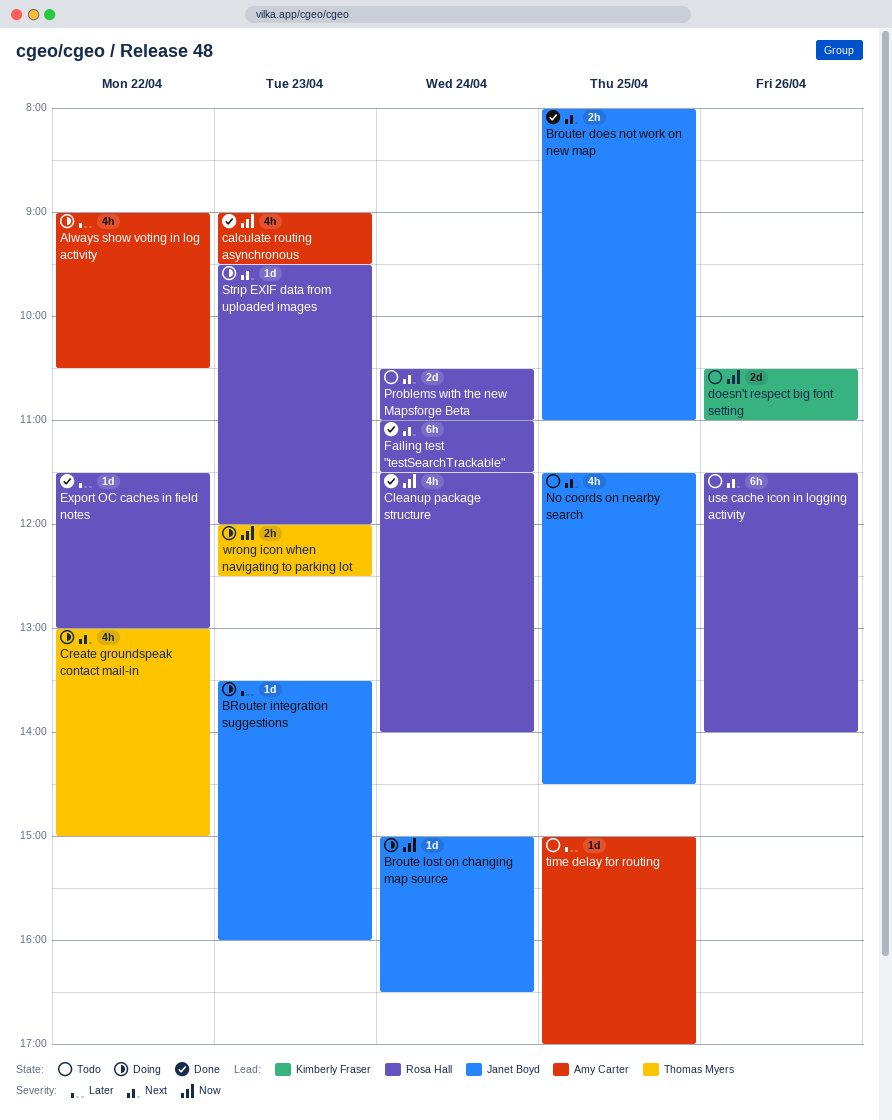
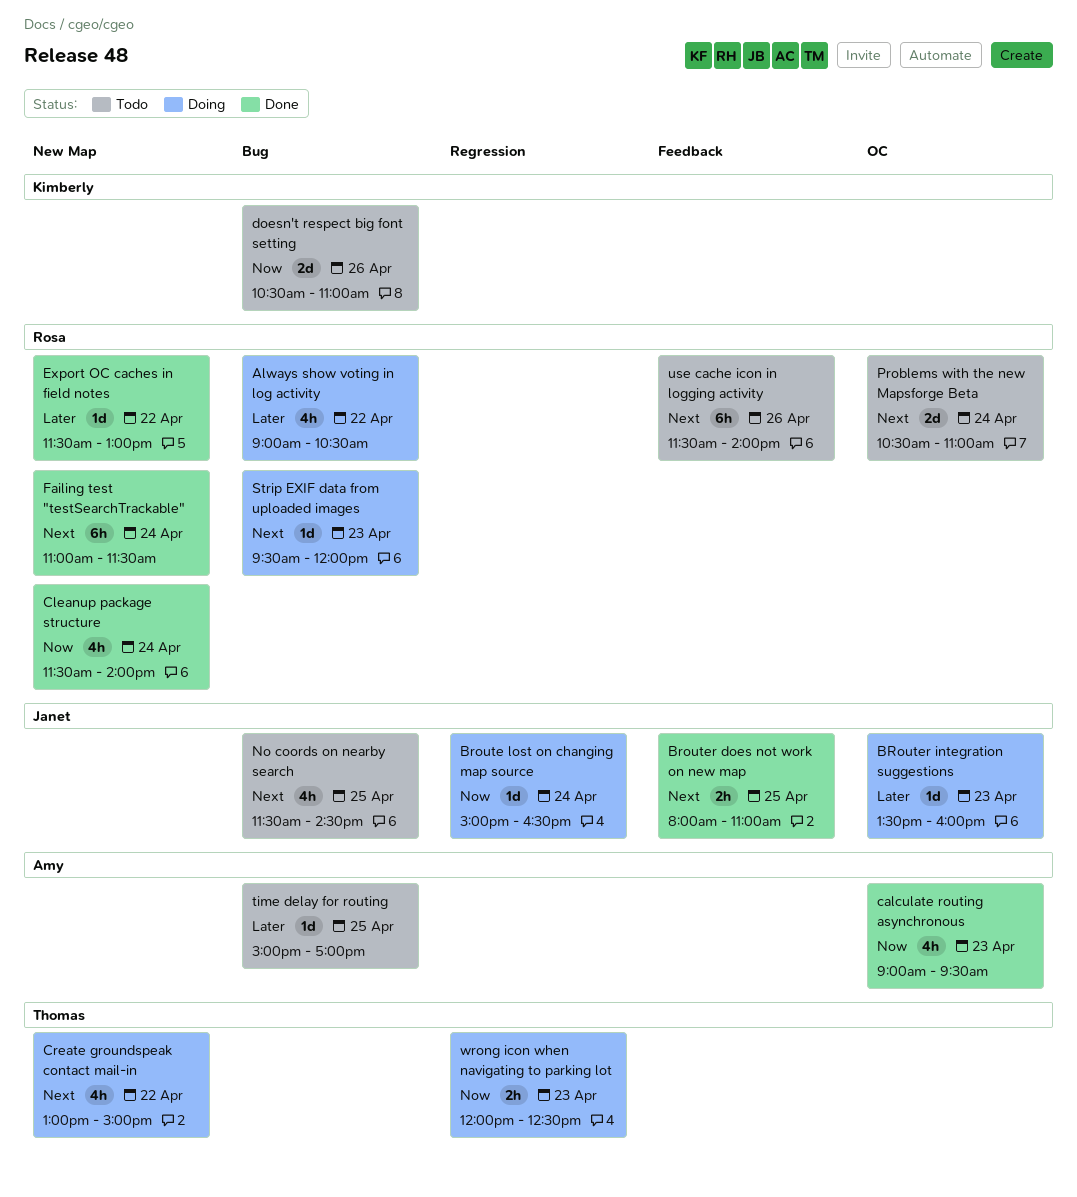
Always show voting in log activity, owner: Amy Carter -> Rosa Hall

